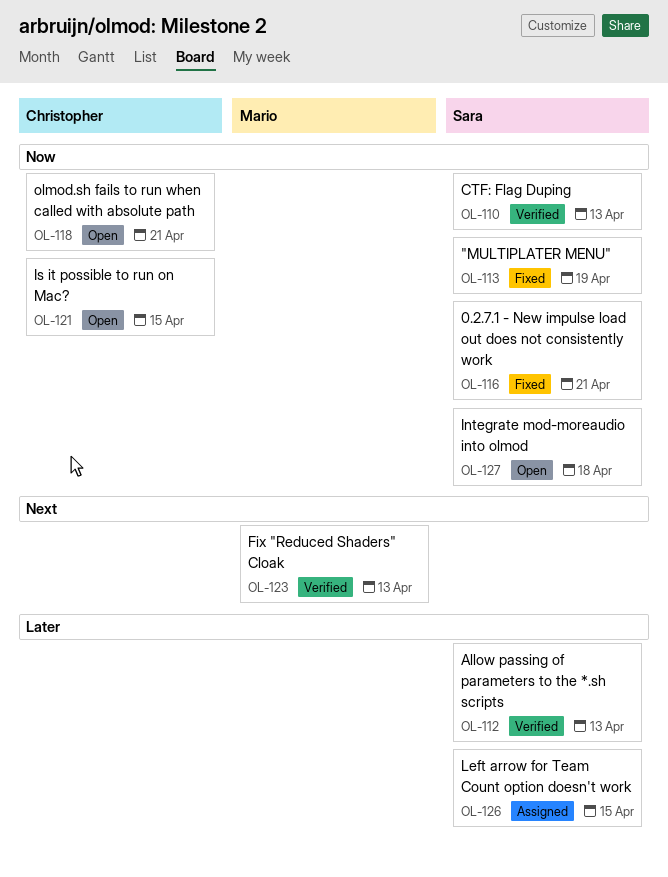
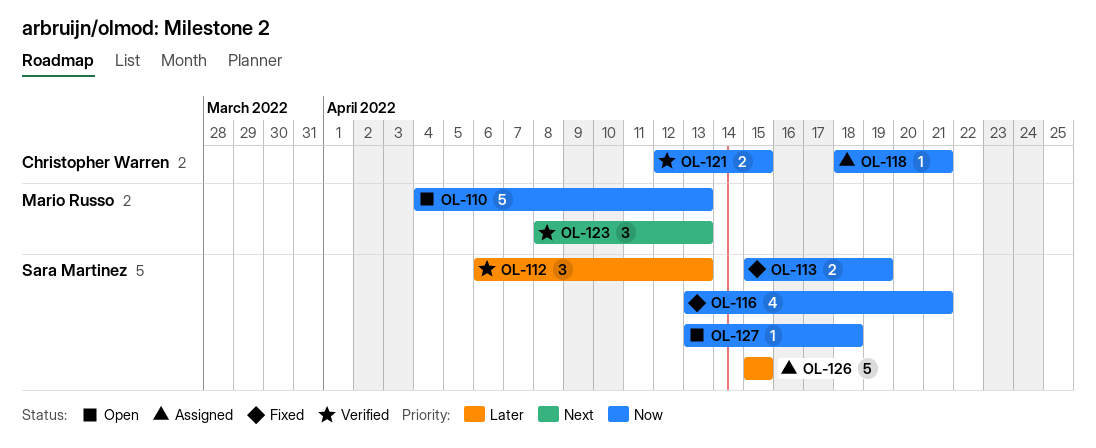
OL-110, status: Verified -> Open
OL-110, owner: Sara Martinez -> Mario Russo
OL-118, status: Open -> Assigned
OL-121, status: Open -> Verified

